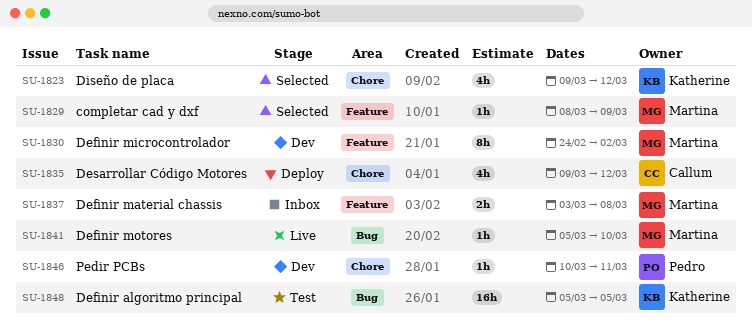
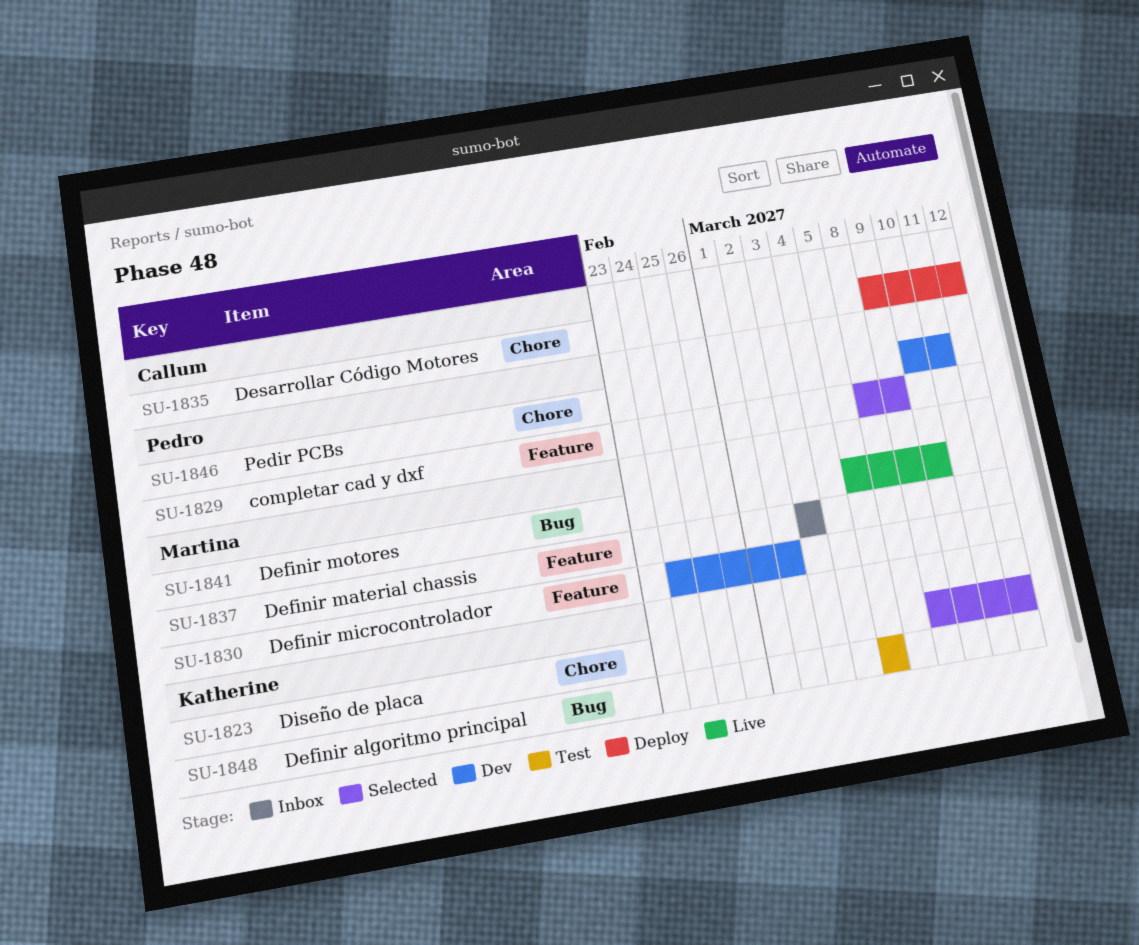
SU-1829, owner: Martina -> Pedro
SU-1837, due: Mar 8 -> Mar 3

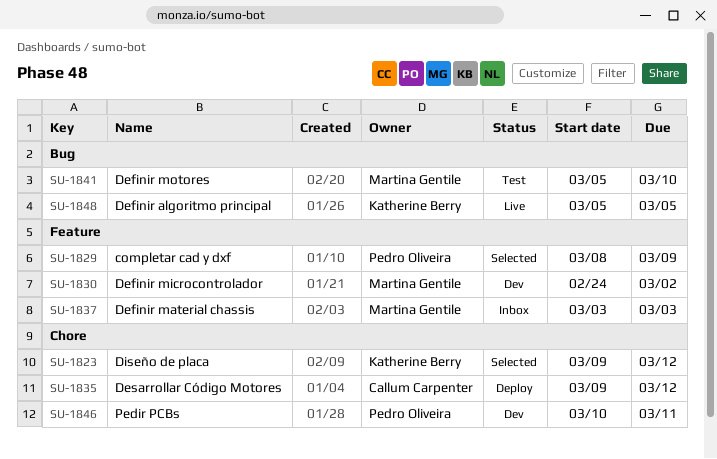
SU-1841, status: Live -> Test
SU-1848, status: Test -> Live

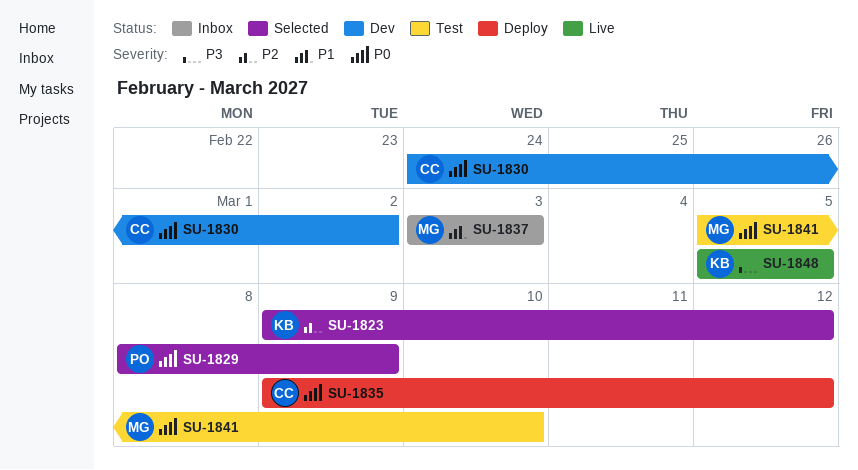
SU-1830, owner: Martina Gentile -> Callum Carpenter
SU-1846: present -> none

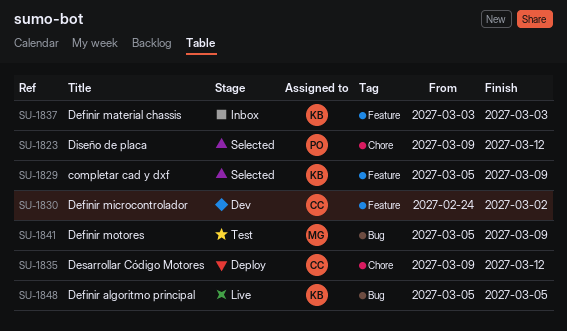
SU-1823, owner: KB -> PO
SU-1829, owner: PO -> KB
SU-1829, start: Mar 8 -> Mar 5
SU-1837, owner: MG -> KB
SU-1841, due: Mar 10 -> Mar 9

